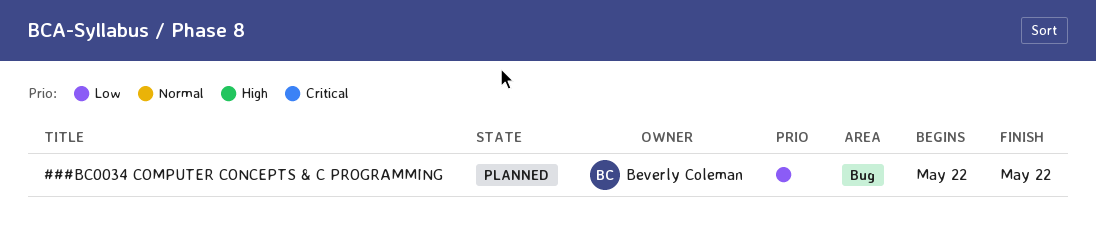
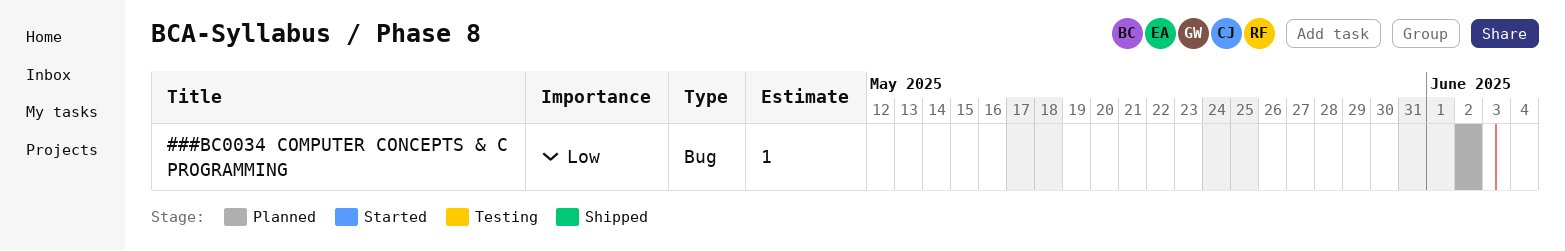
###BC0034 COMPUTER CONCEPTS & C PROGRAMMING, start: May 22 -> Jun 2
###BC0034 COMPUTER CONCEPTS & C PROGRAMMING, due: May 22 -> Jun 2

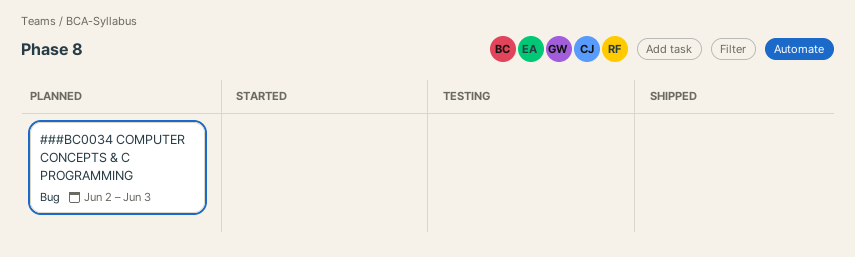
###BC0034 COMPUTER CONCEPTS & C PROGRAMMING, due: Jun 2 -> Jun 3

